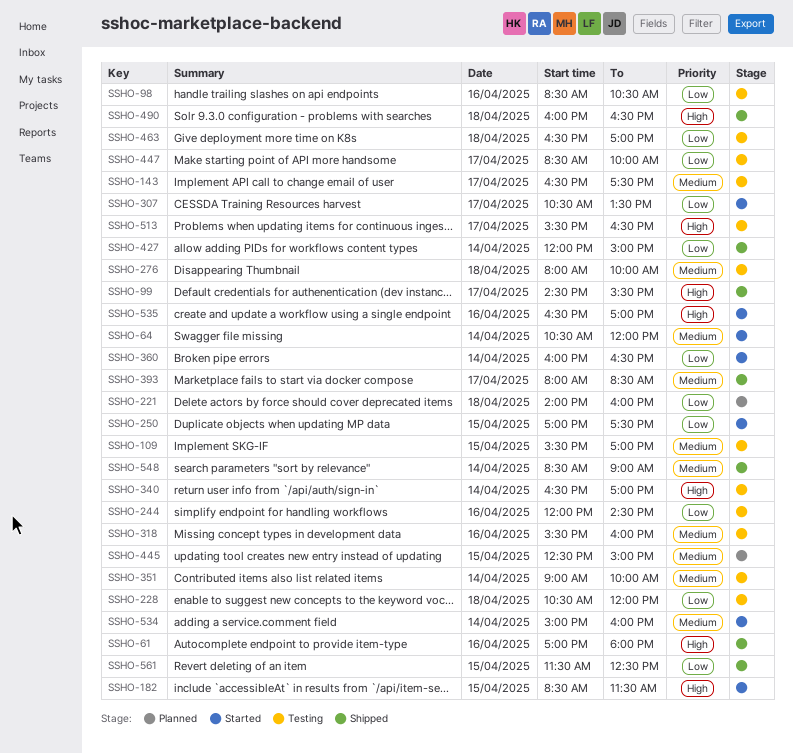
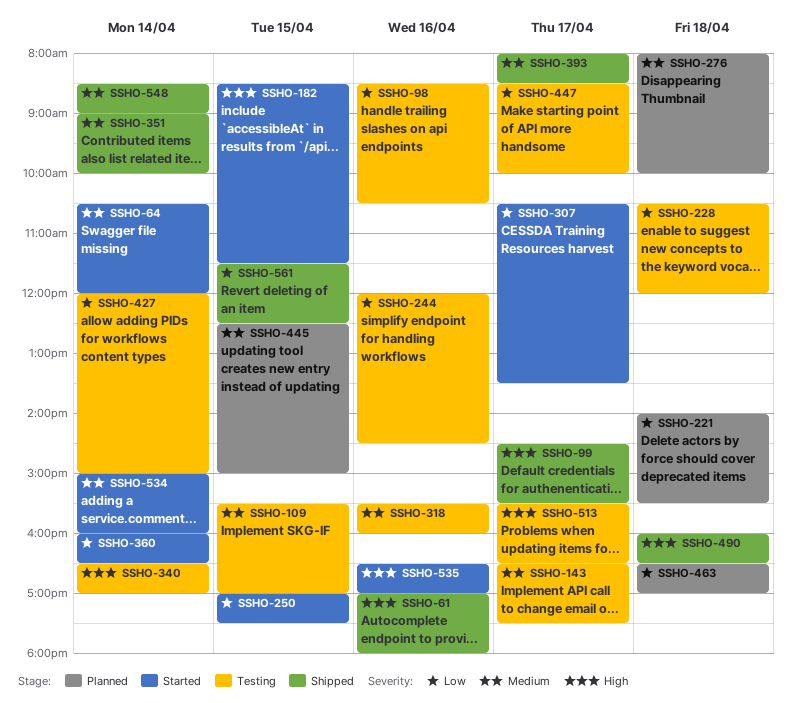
SSHO-221, ends: 16:00 -> 15:30
SSHO-276, status: Testing -> Planned
SSHO-351, status: Testing -> Shipped
SSHO-427, status: Shipped -> Testing
SSHO-463, status: Testing -> Planned

